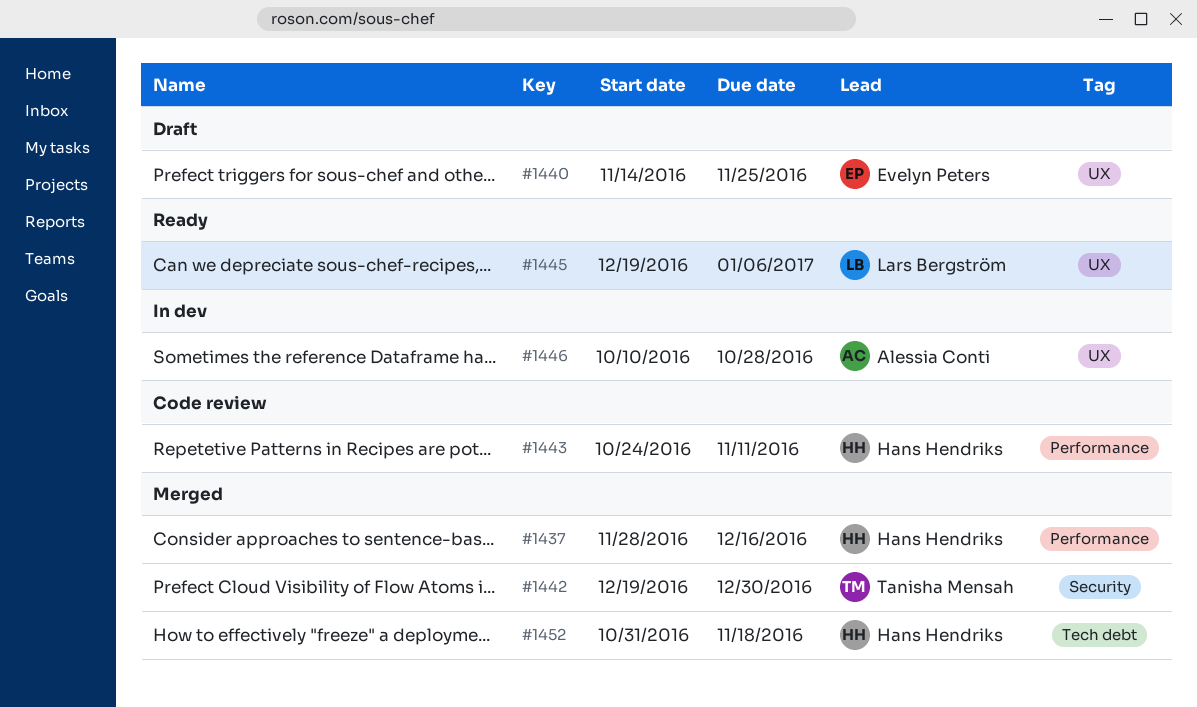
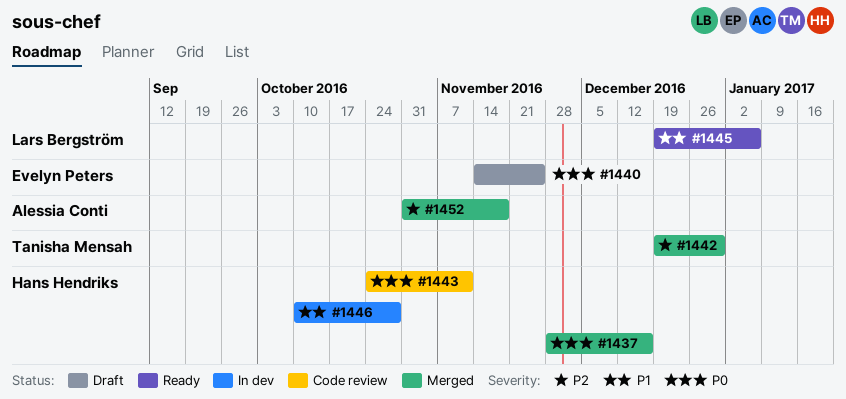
#1446, owner: Alessia Conti -> Hans Hendriks
#1452, owner: Hans Hendriks -> Alessia Conti

